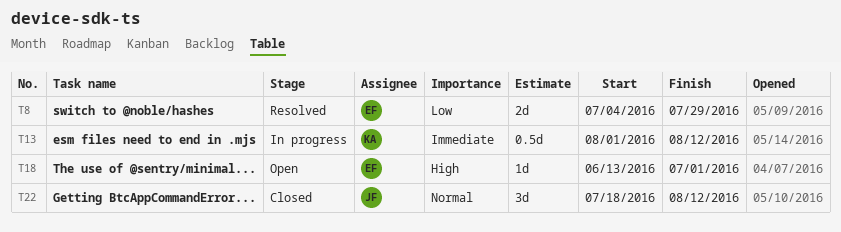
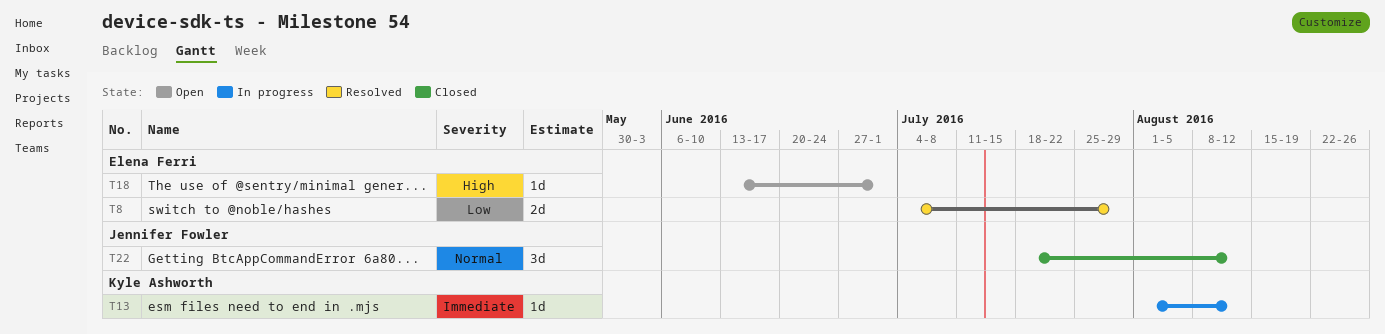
T13, estimate: 0.5d -> 1d

